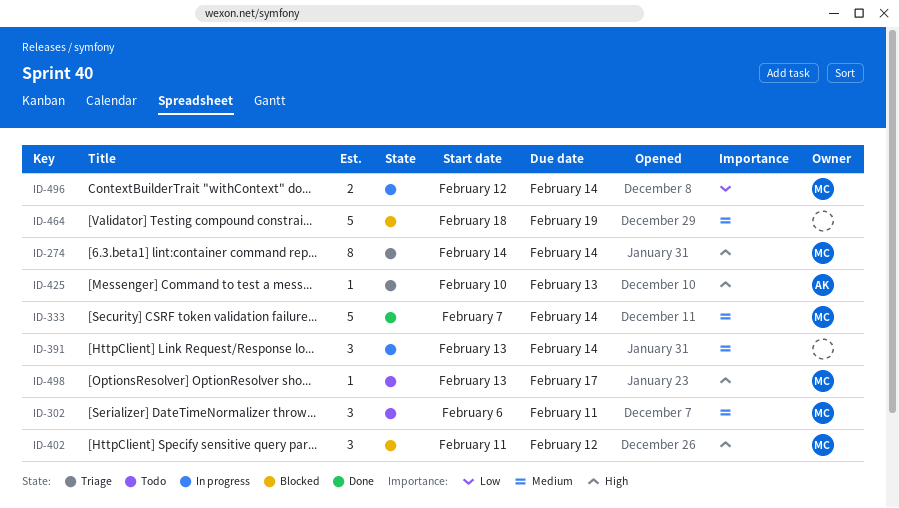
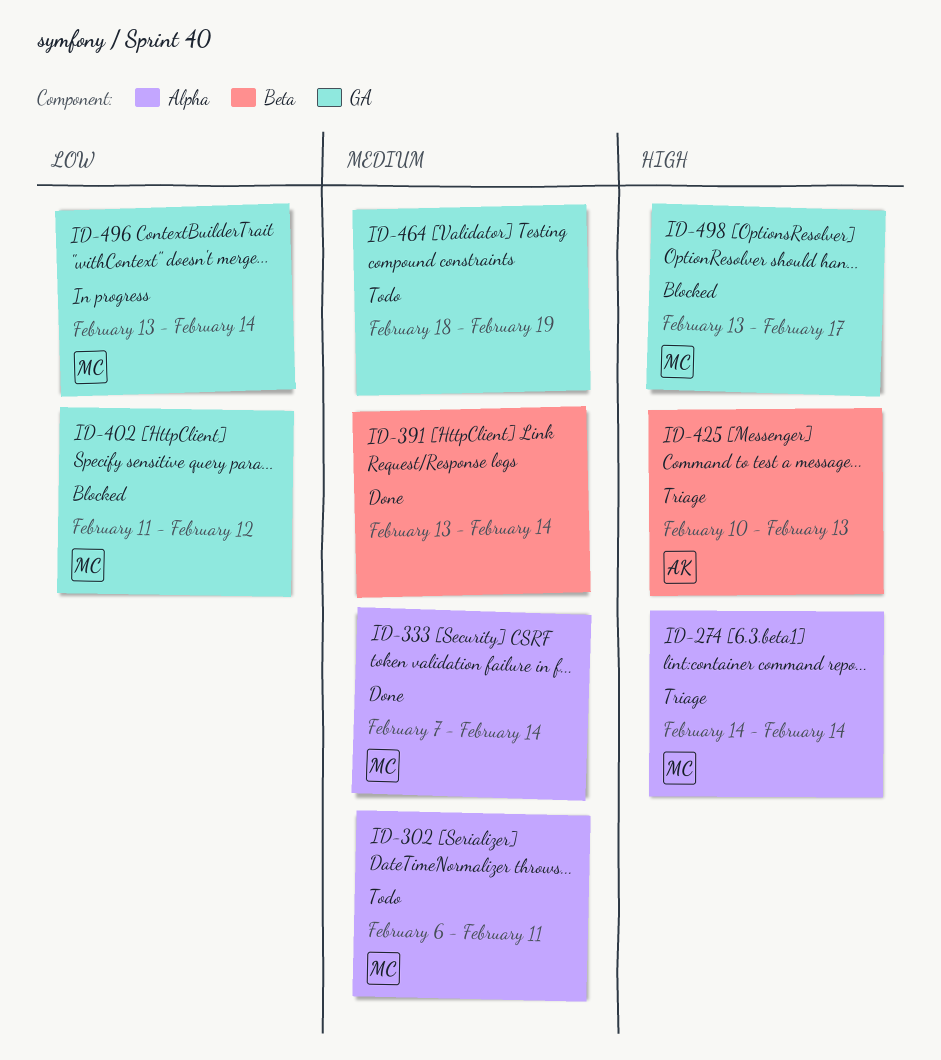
ID-391, status: In progress -> Done
ID-402, priority: High -> Low
ID-464, status: Blocked -> Todo
ID-496, start: Feb 12 -> Feb 13
ID-498, status: Todo -> Blocked

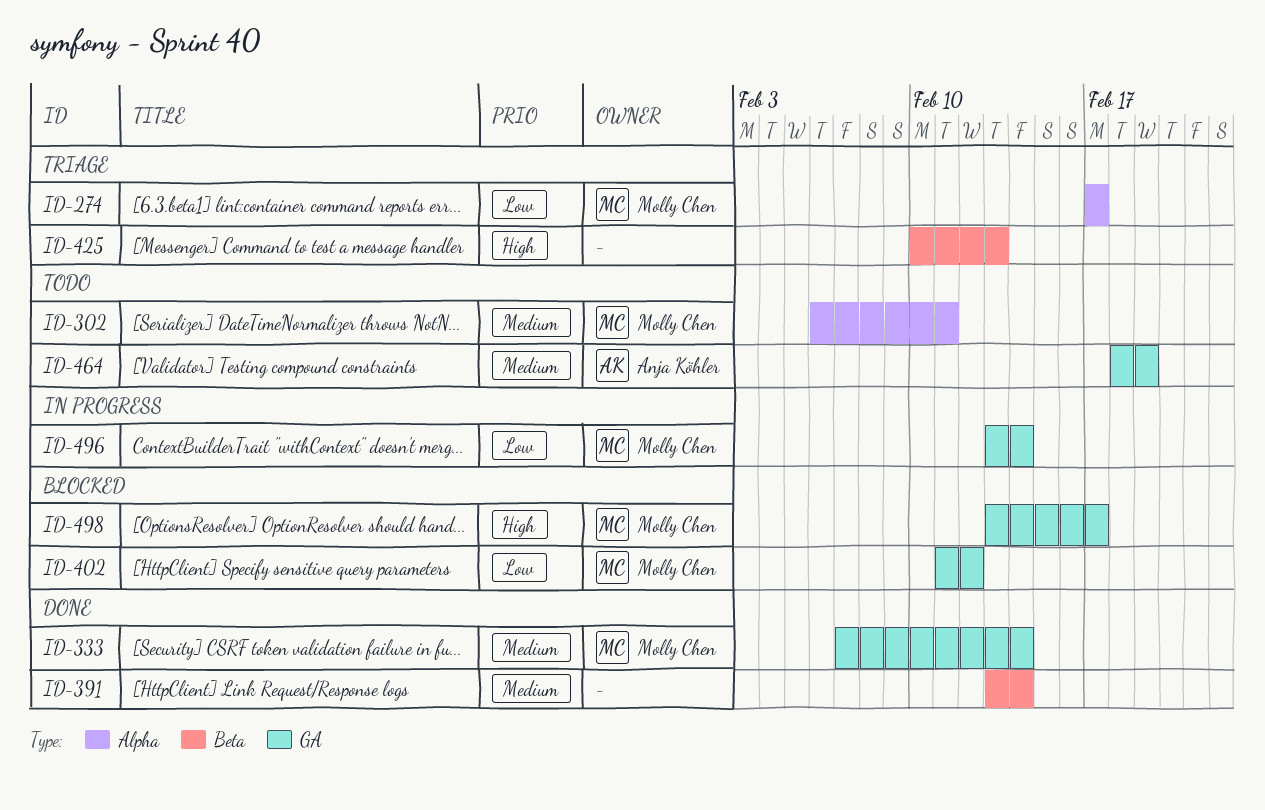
ID-274, priority: High -> Low
ID-274, start: Feb 14 -> Feb 17
ID-274, due: Feb 14 -> Feb 17
ID-333, label: Alpha -> GA
ID-425, owner: Anja Köhler -> none
ID-464, owner: none -> Anja Köhler

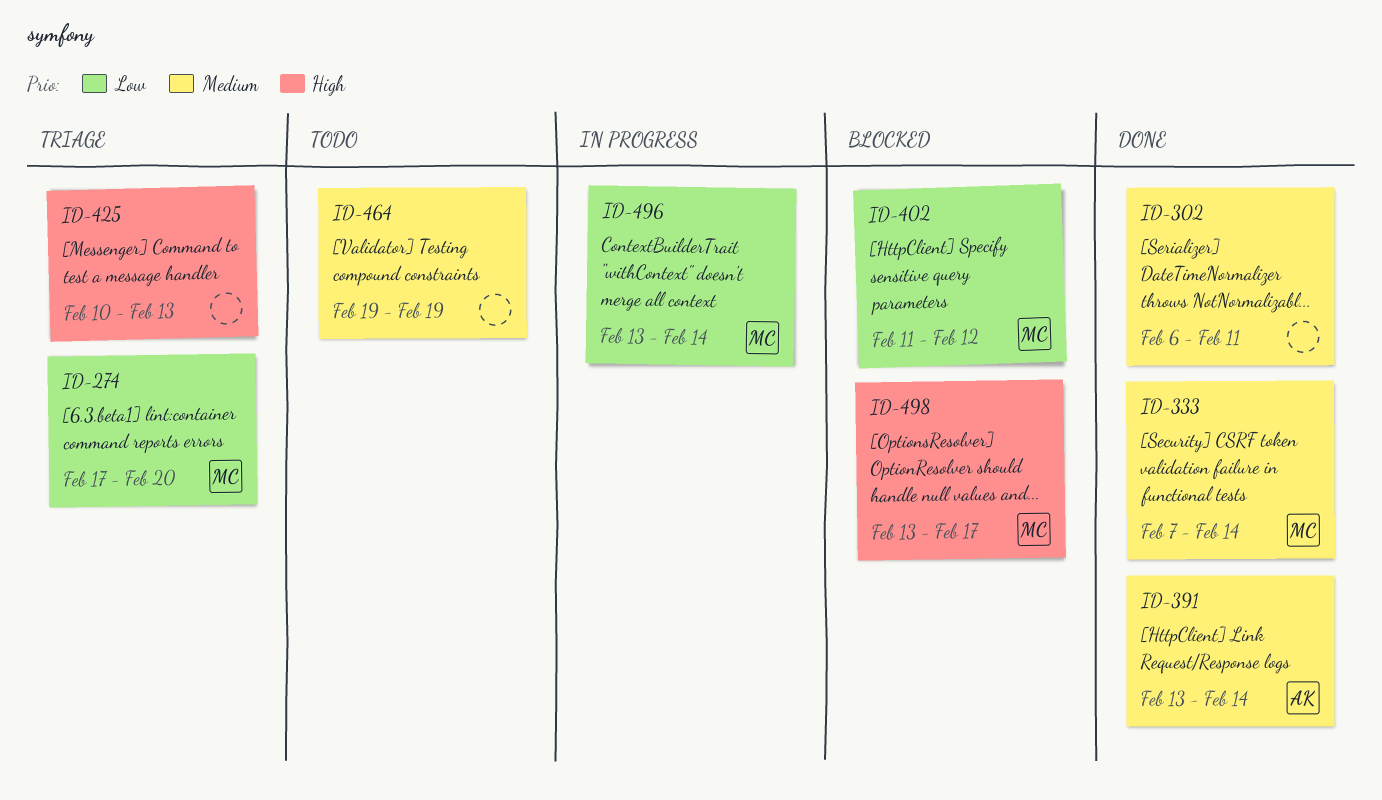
ID-274, due: Feb 17 -> Feb 20
ID-302, status: Todo -> Done
ID-302, owner: Molly Chen -> none
ID-391, owner: none -> Anja Köhler
ID-464, owner: Anja Köhler -> none
ID-464, start: Feb 18 -> Feb 19

